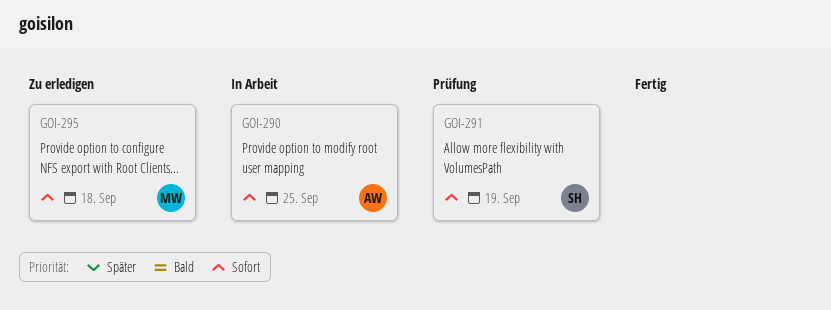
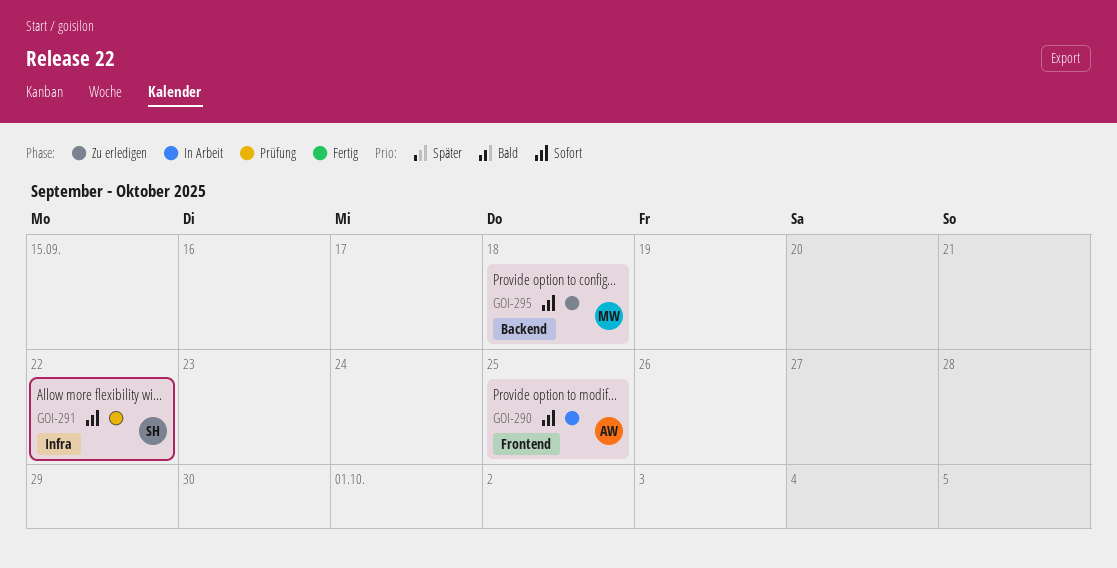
GOI-291, due: Sep 19 -> Sep 22

